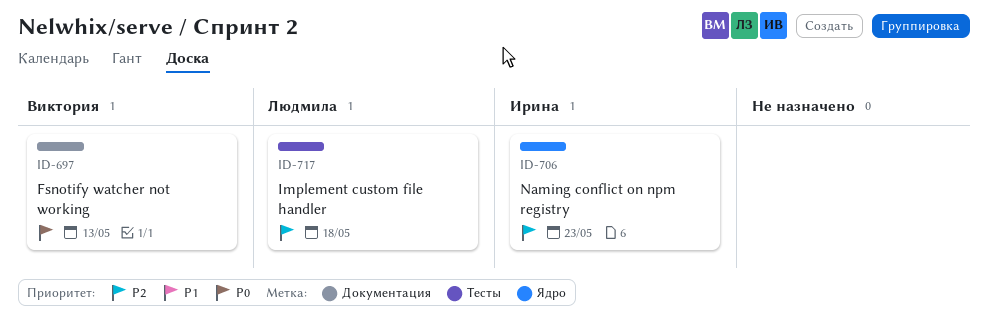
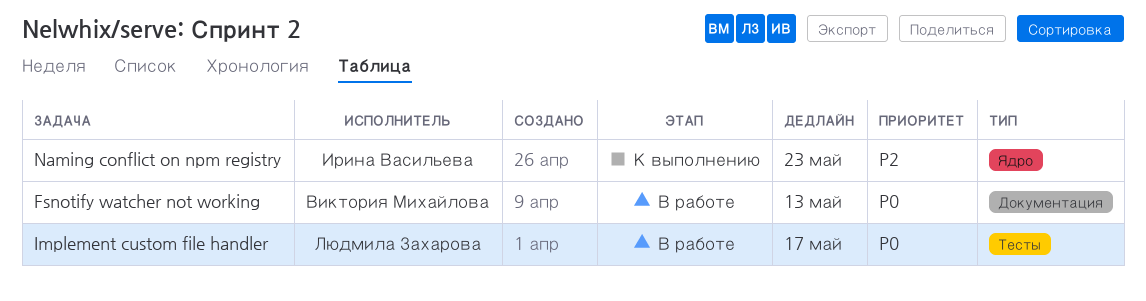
Implement custom file handler, priority: P2 -> P0
Implement custom file handler, due: May 18 -> May 17

